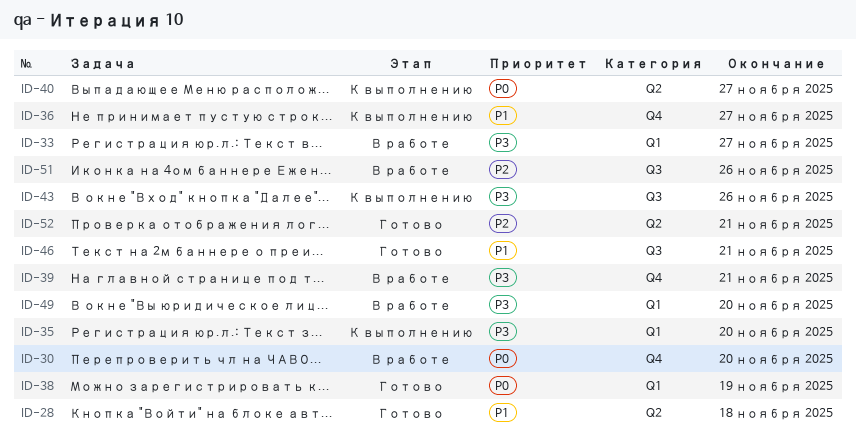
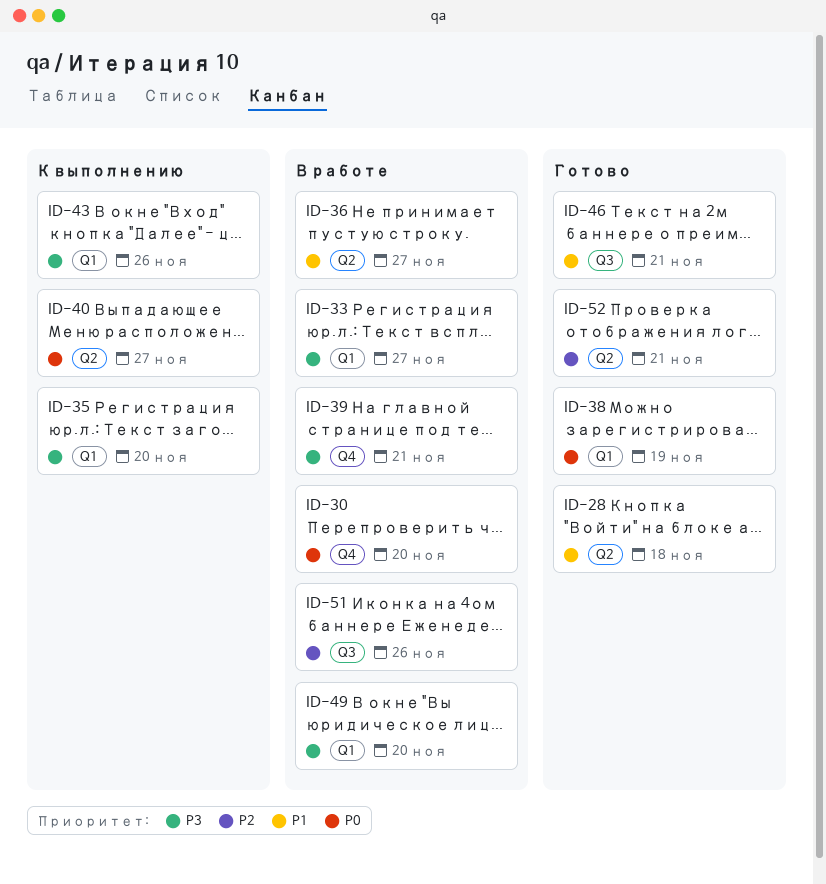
ID-36, status: К выполнению -> В работе
ID-36, label: Q4 -> Q2
ID-43, label: Q3 -> Q1

